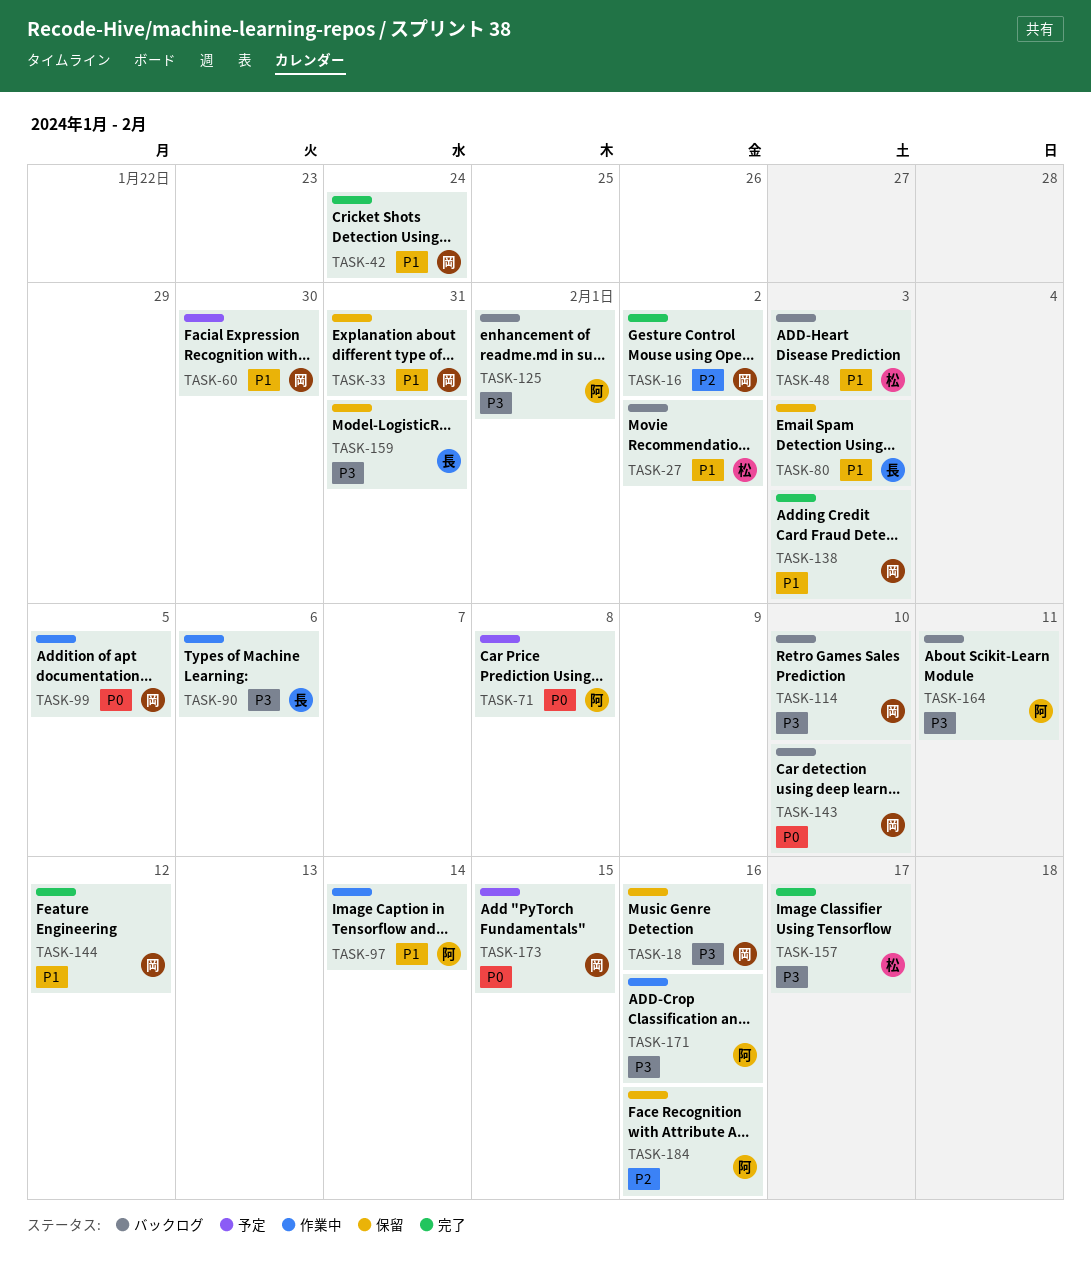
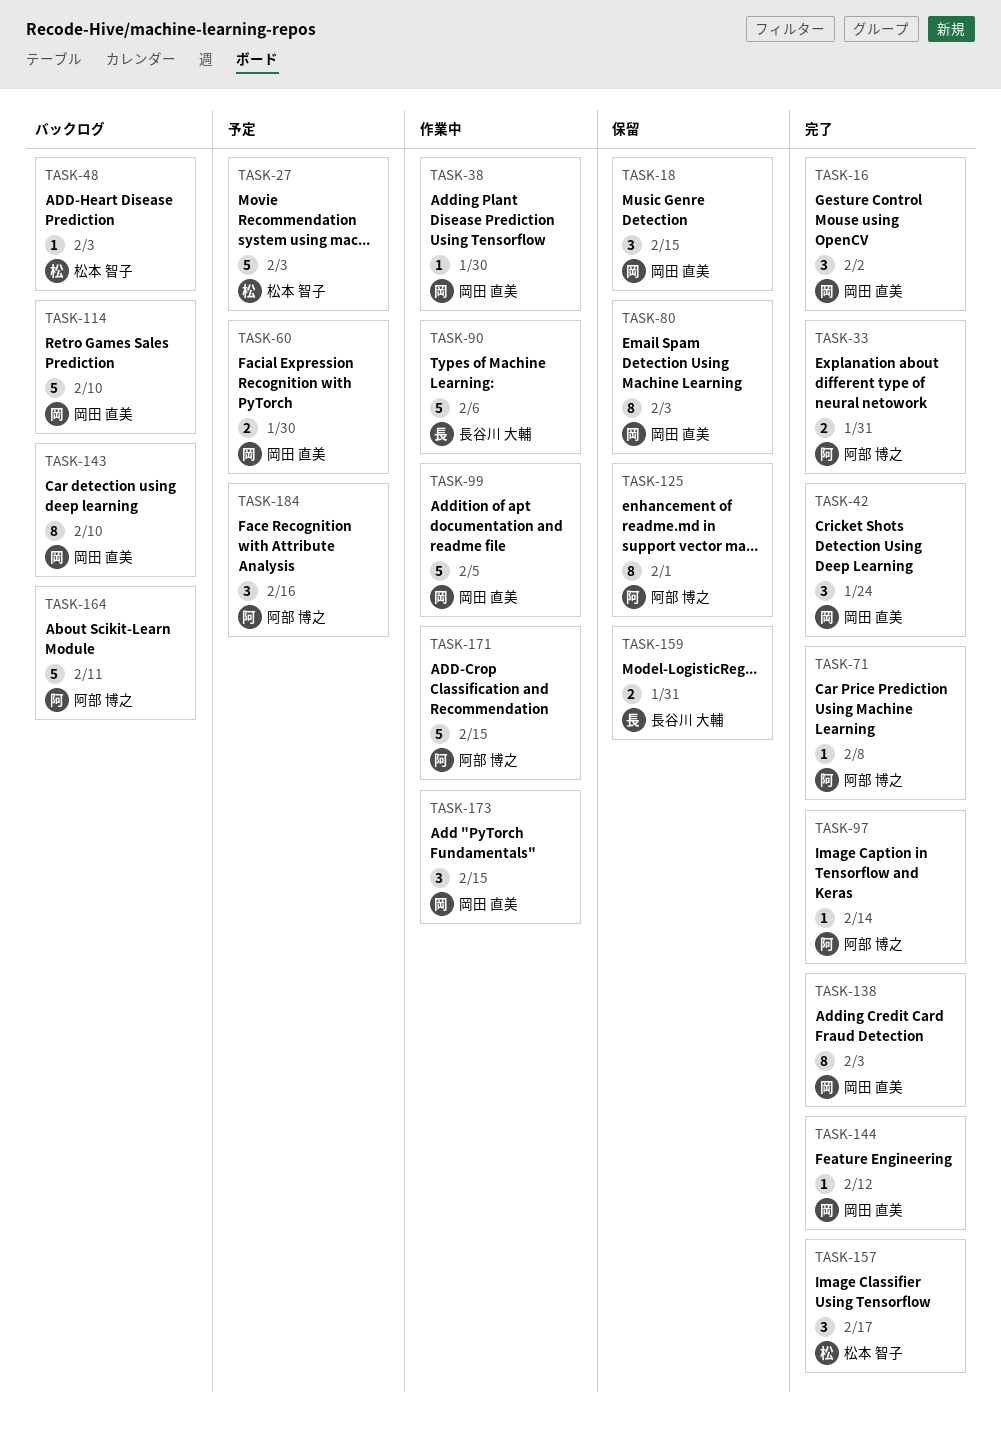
TASK-18, due: Feb 16 -> Feb 15
TASK-27, status: バックログ -> 予定
TASK-27, due: Feb 2 -> Feb 3
TASK-33, status: 保留 -> 完了
TASK-33, owner: 岡田 直美 -> 阿部 博之
TASK-38: none -> present
TASK-71, status: 予定 -> 完了
TASK-80, owner: 長谷川 大輔 -> 岡田 直美
TASK-97, status: 作業中 -> 完了
TASK-125, status: バックログ -> 保留
TASK-171, due: Feb 16 -> Feb 15
TASK-173, status: 予定 -> 作業中
TASK-184, status: 保留 -> 予定

